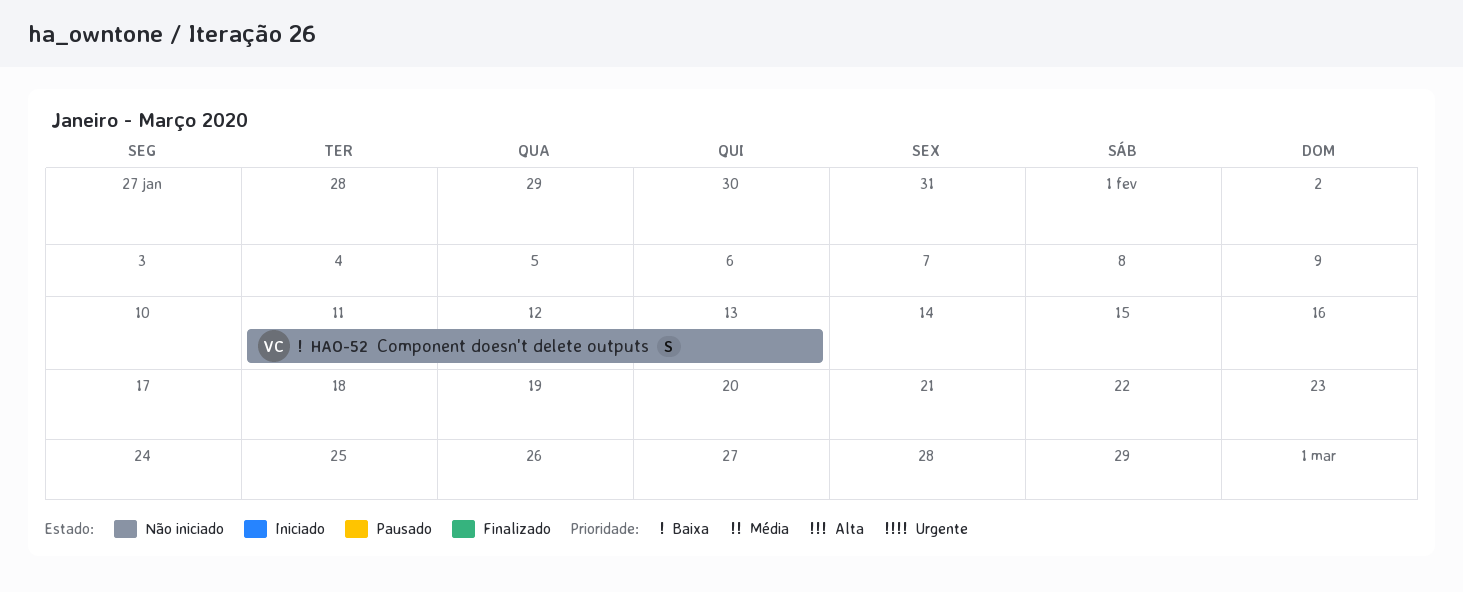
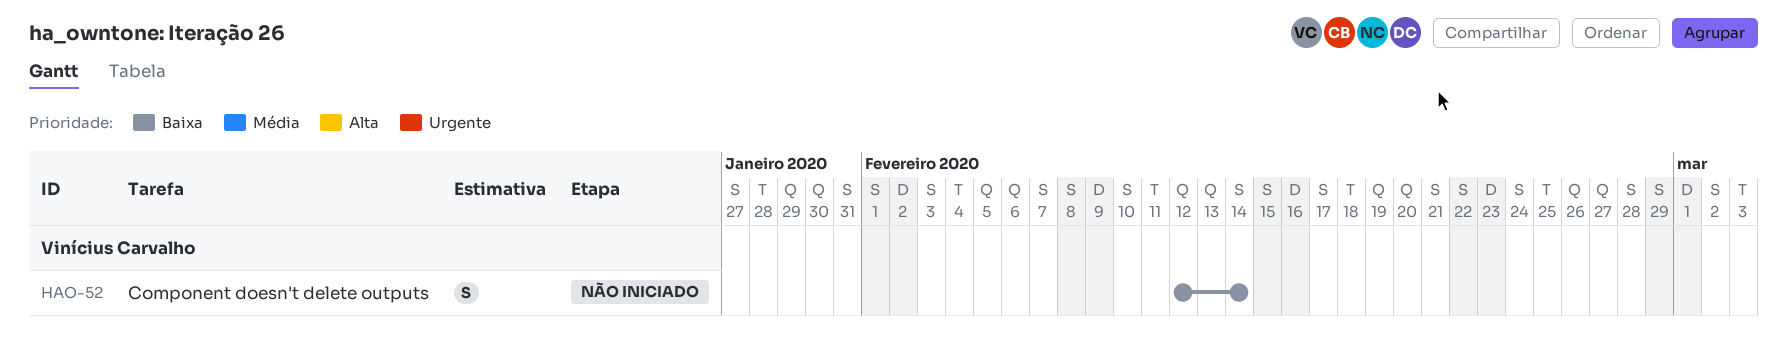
HAO-52, start: Feb 11 -> Feb 12
HAO-52, due: Feb 13 -> Feb 14

